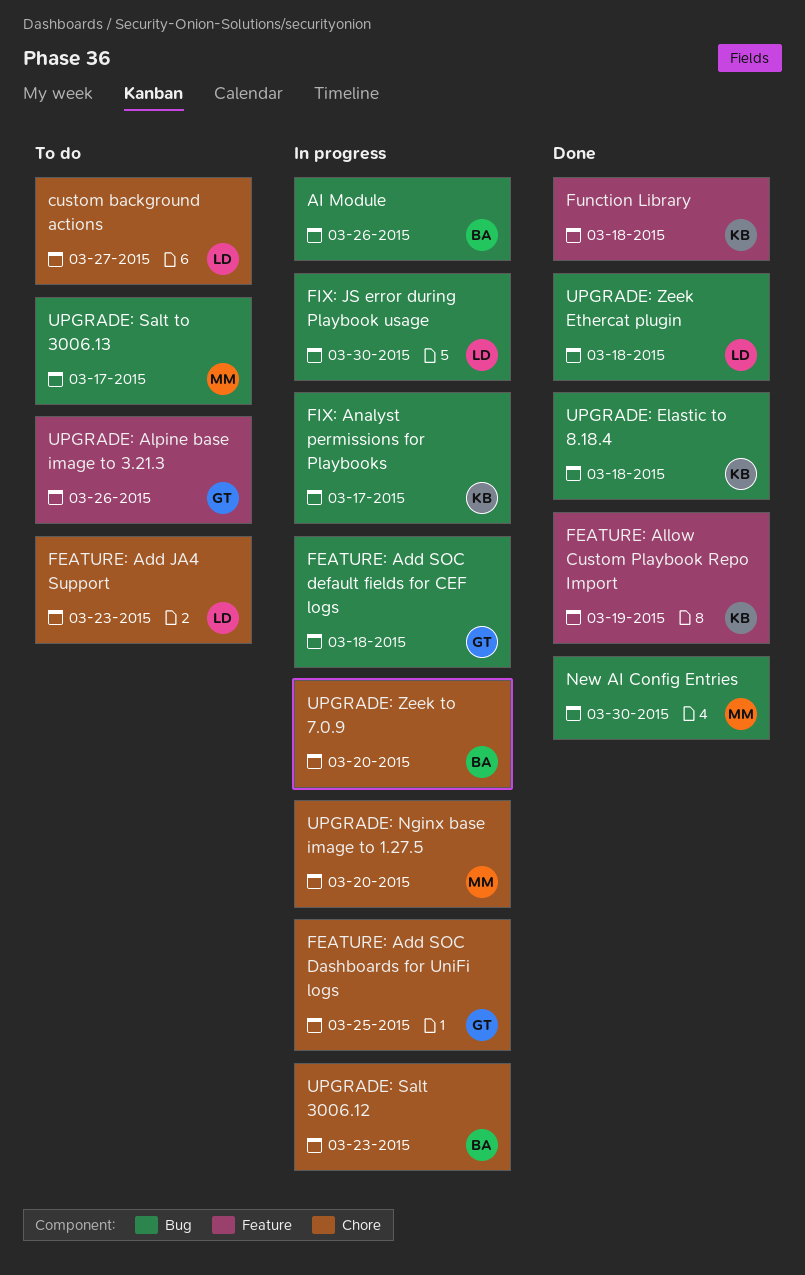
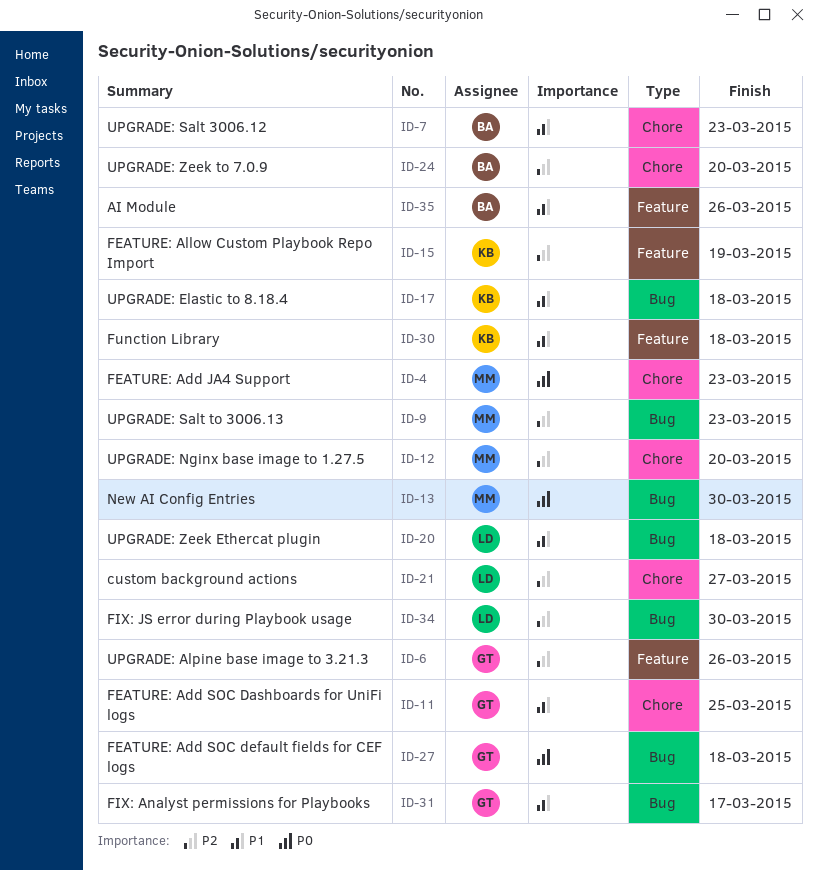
AI Module, label: Bug -> Feature
FEATURE: Add JA4 Support, owner: LD -> MM
FIX: Analyst permissions for Playbooks, owner: KB -> GT
UPGRADE: Salt to 3006.13, due: Mar 17 -> Mar 23

